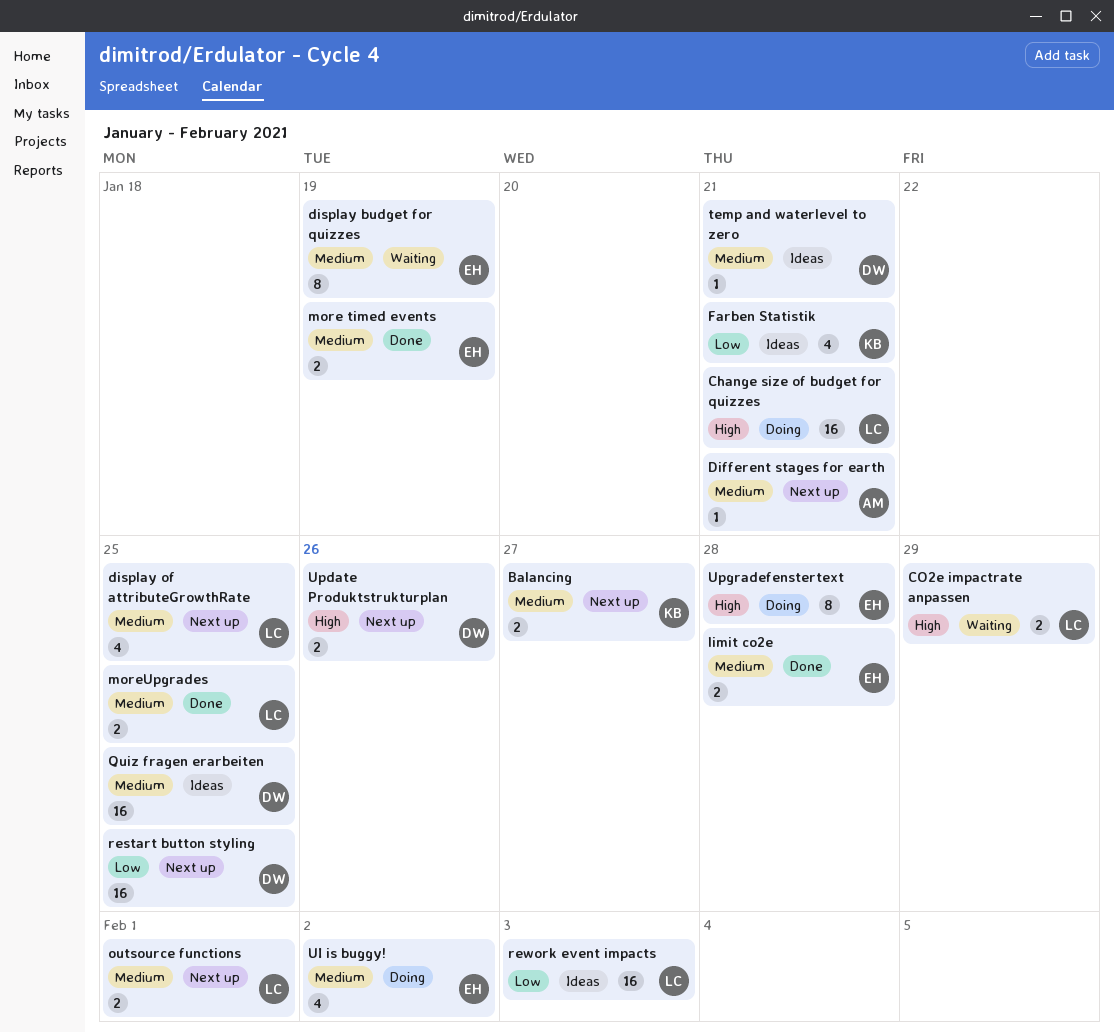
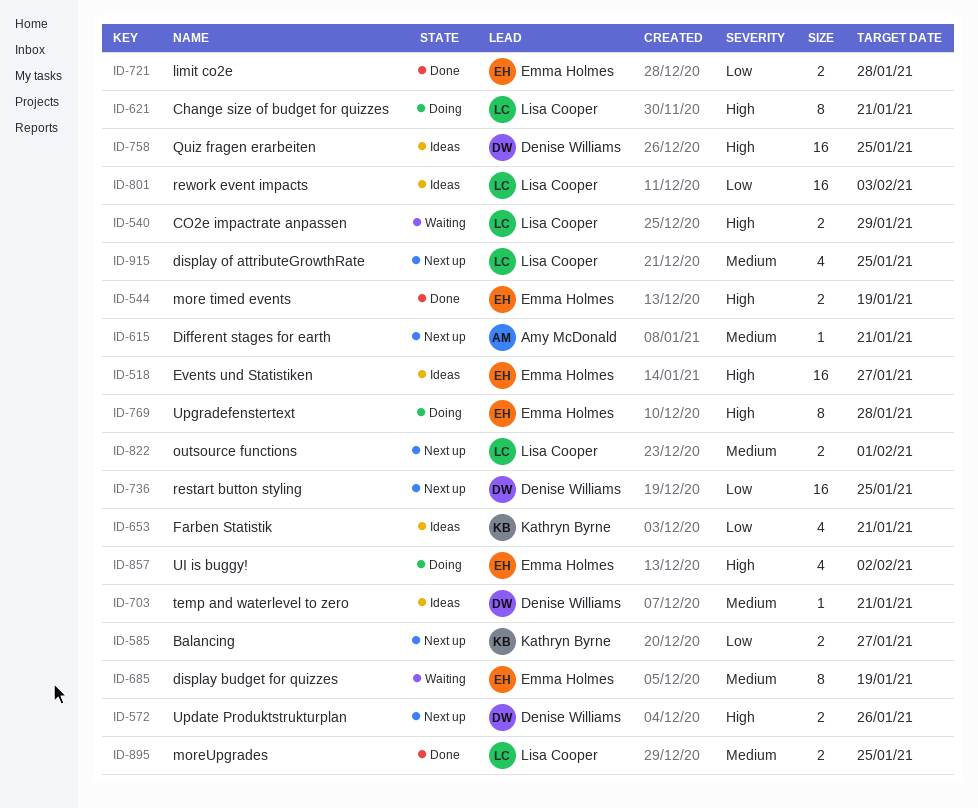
Balancing, priority: Medium -> Low
Change size of budget for quizzes, estimate: 16 -> 8
Events und Statistiken: none -> present
limit co2e, priority: Medium -> Low
more timed events, priority: Medium -> High
Quiz fragen erarbeiten, priority: Medium -> High
UI is buggy!, priority: Medium -> High

